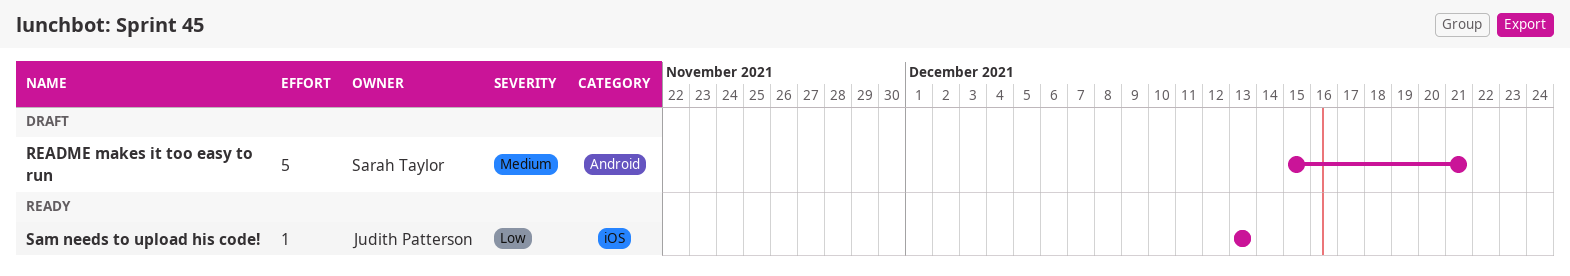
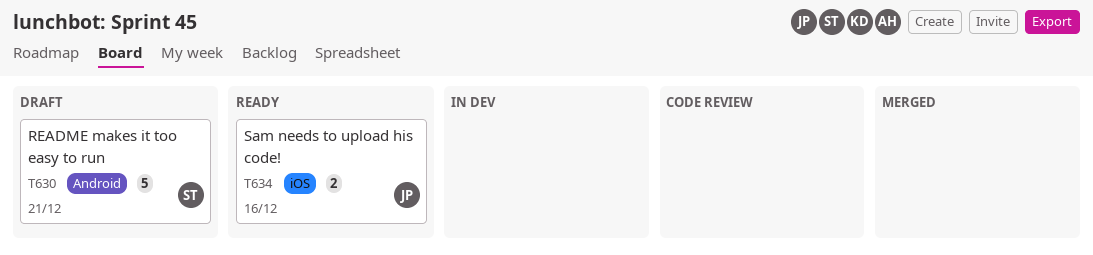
Sam needs to upload his code!, estimate: 1 -> 2
Sam needs to upload his code!, due: Dec 13 -> Dec 16

